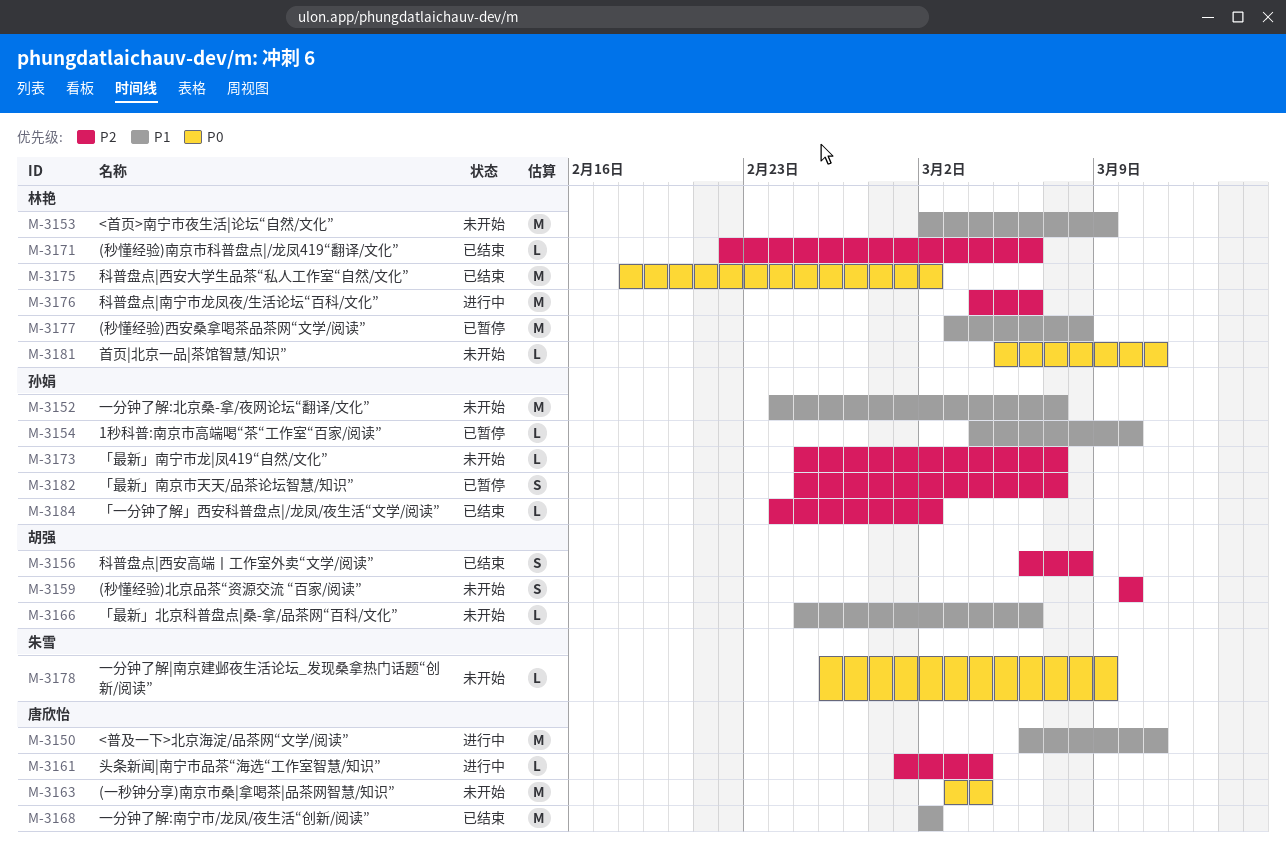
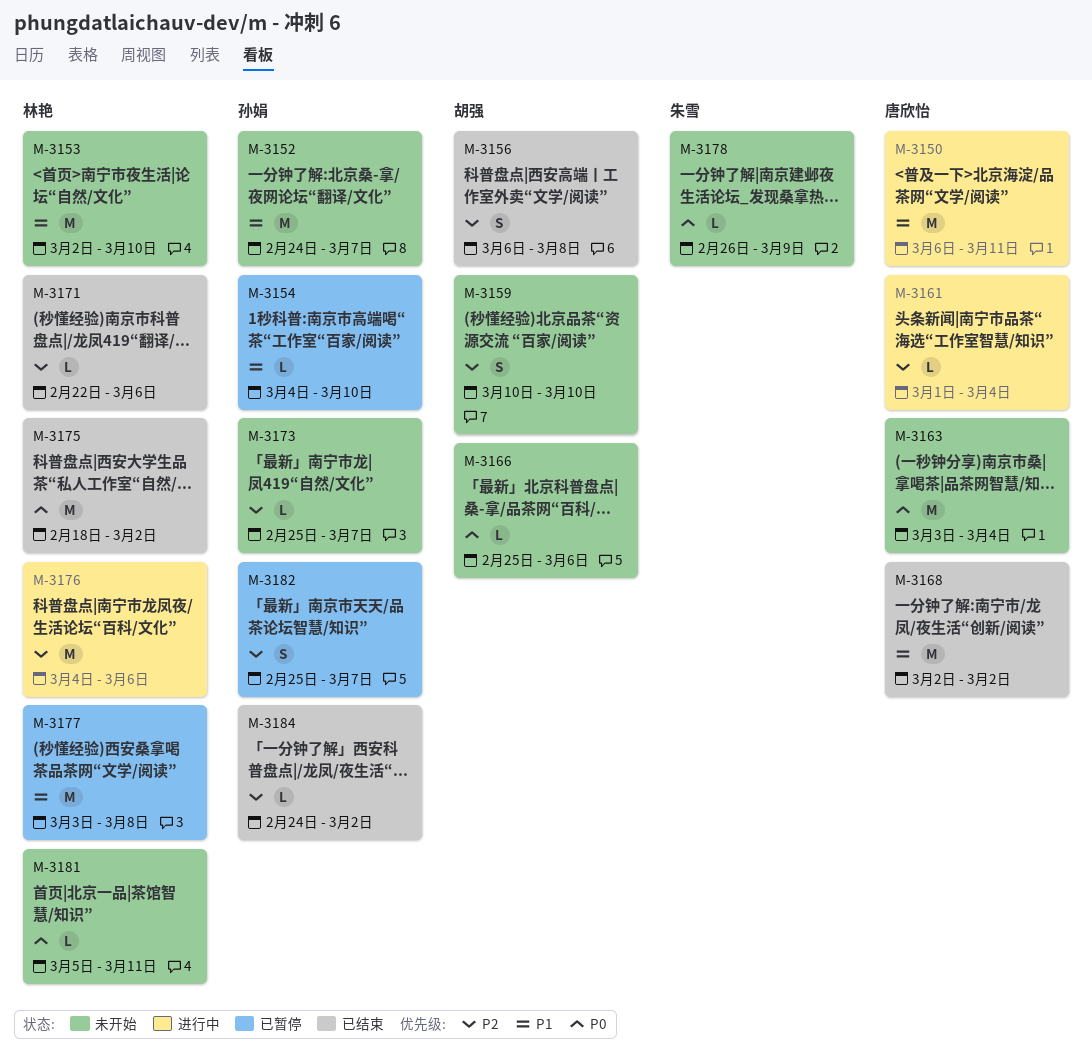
M-3153, due: Mar 9 -> Mar 10
M-3166, priority: P1 -> P0

